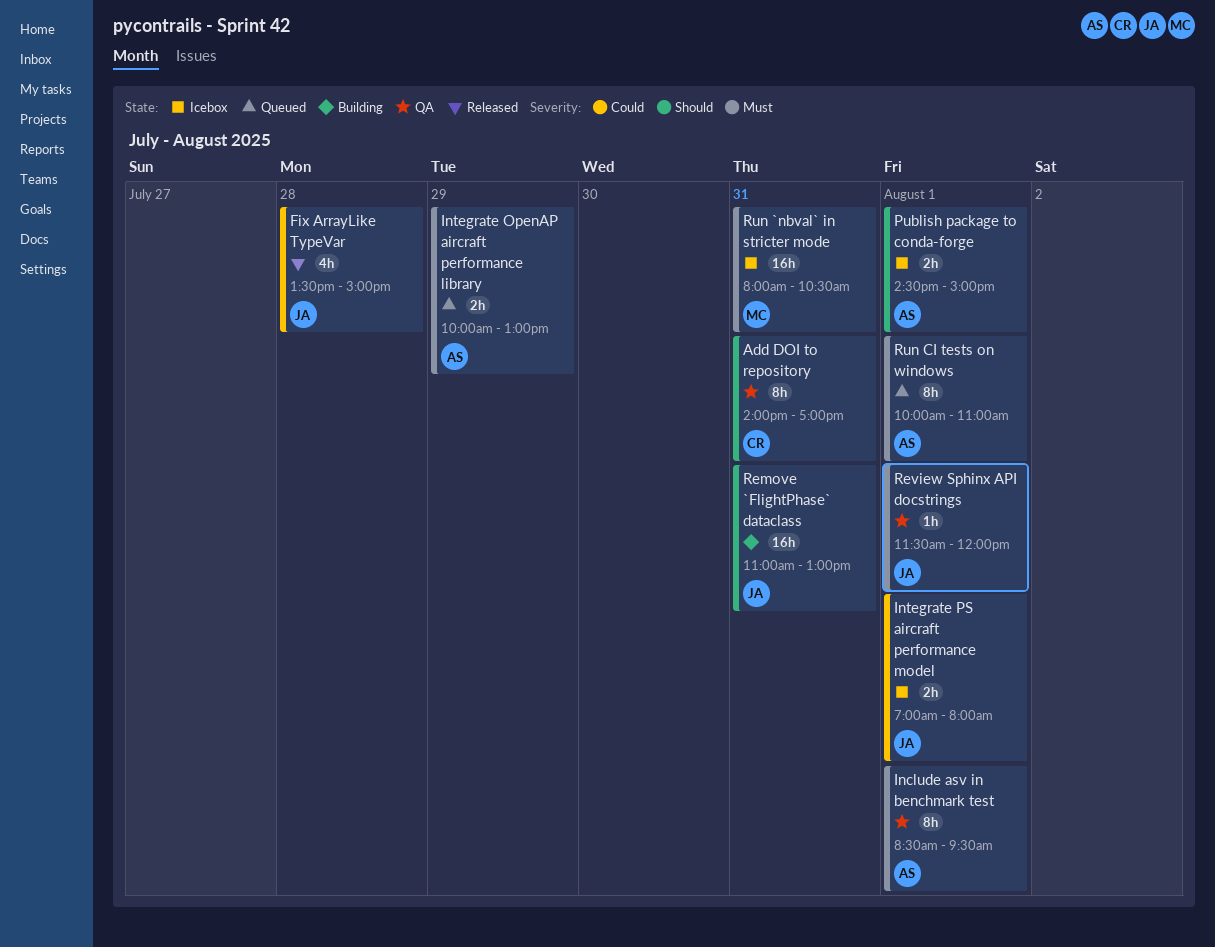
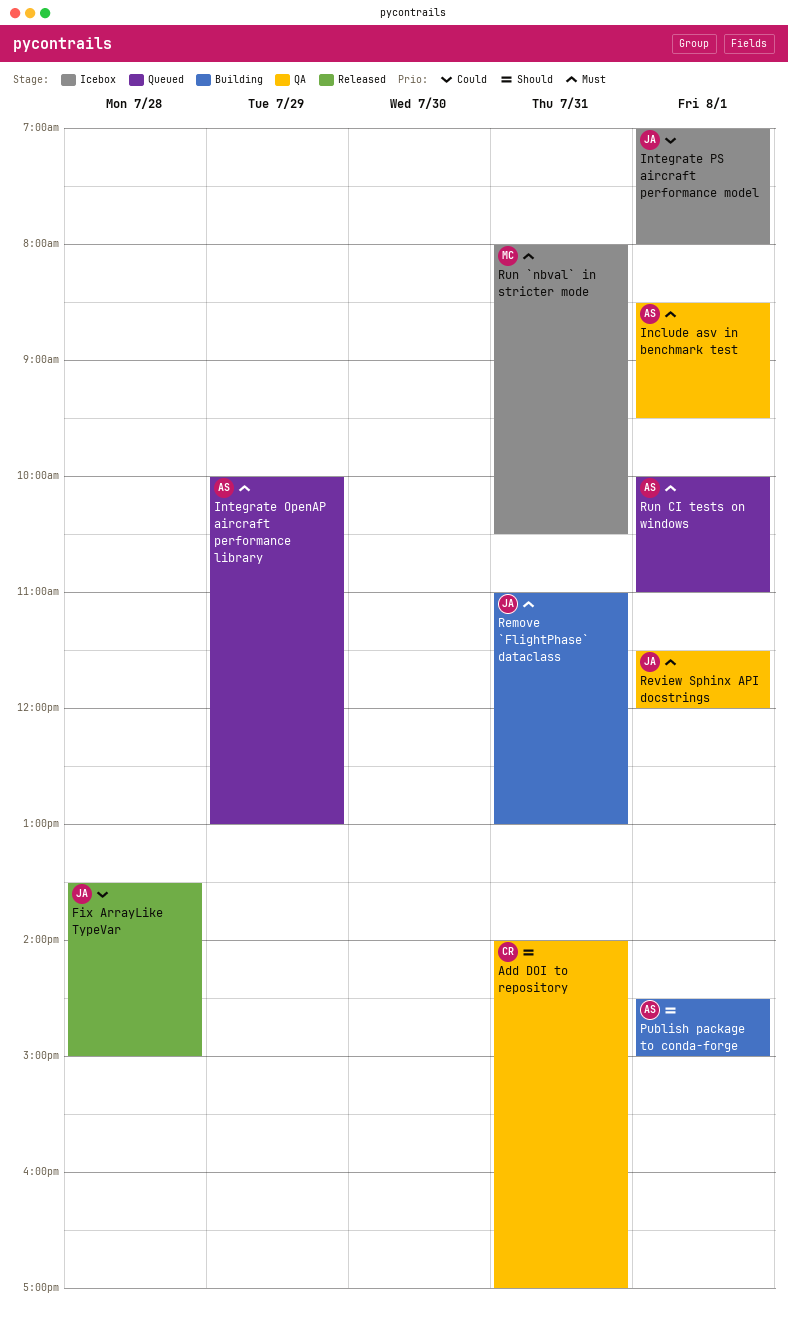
Publish package to conda-forge, status: Icebox -> Building
Remove `FlightPhase` dataclass, priority: Should -> Must

